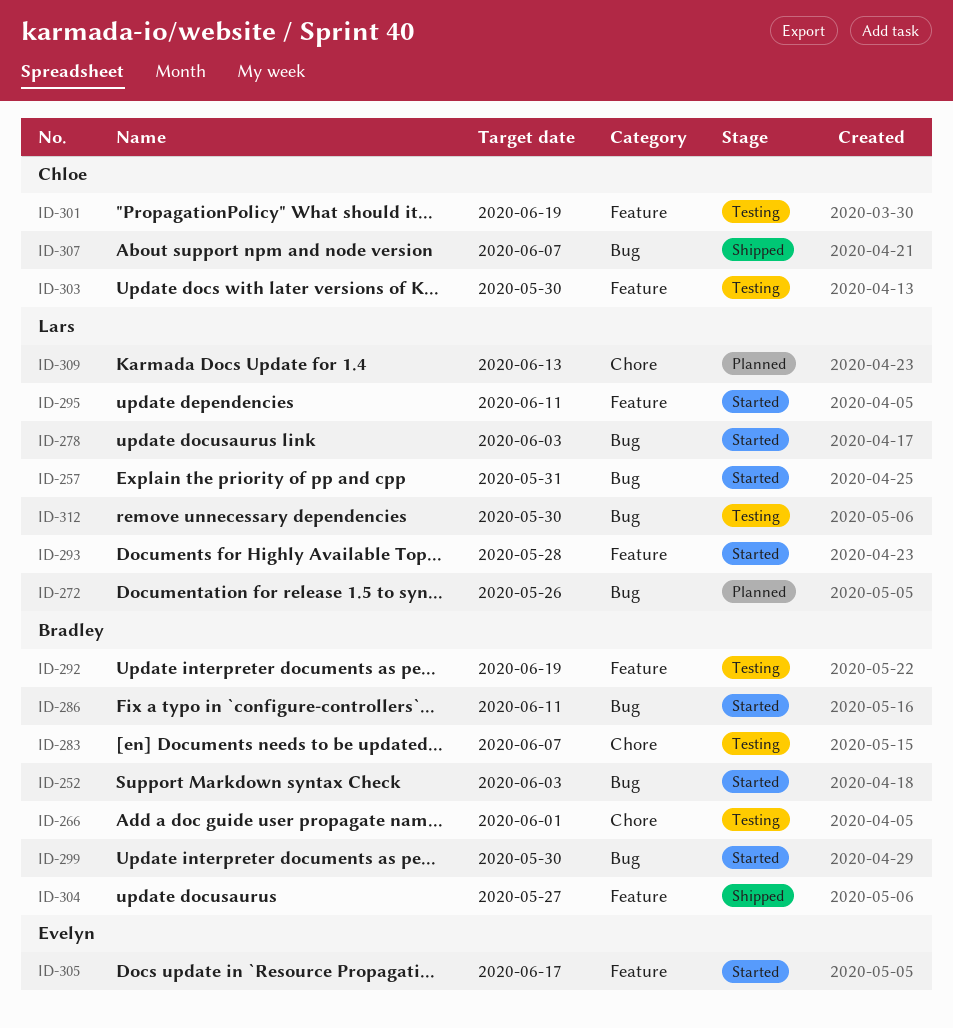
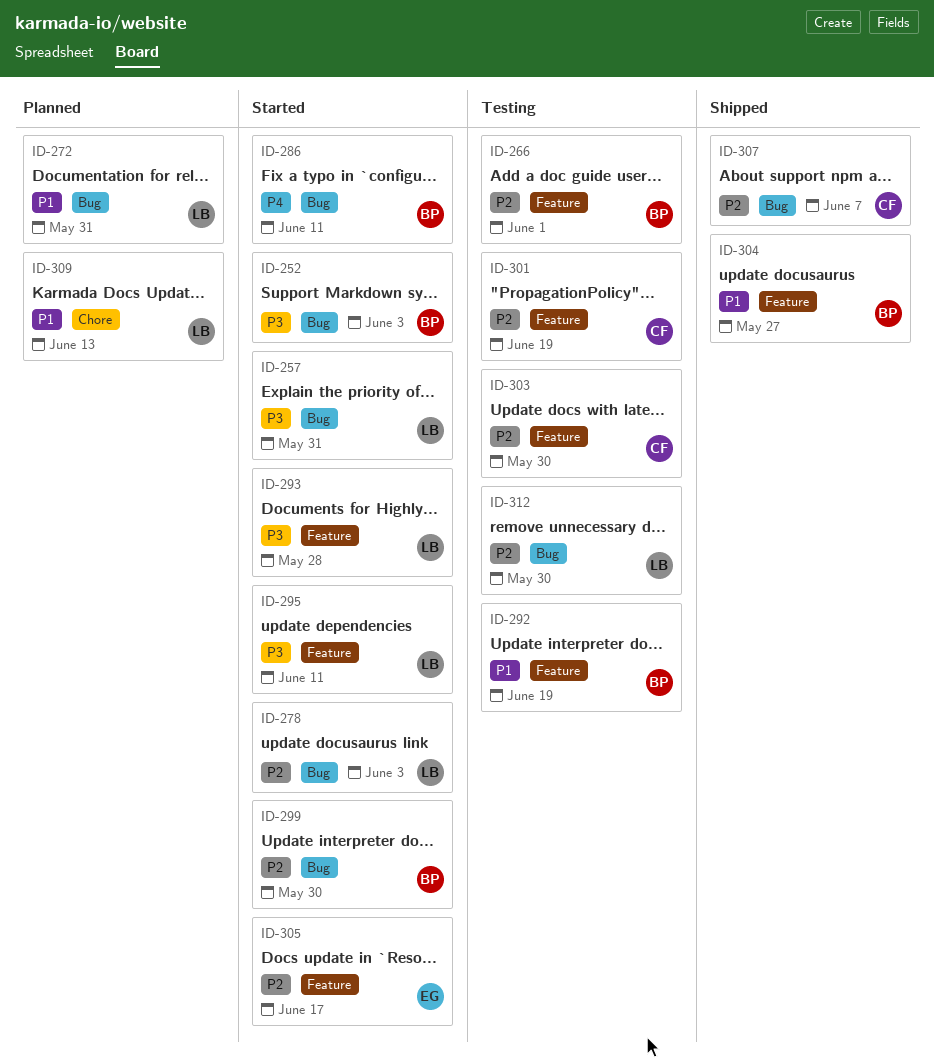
ID-266, label: Chore -> Feature
ID-272, due: May 26 -> May 31
ID-283: present -> none

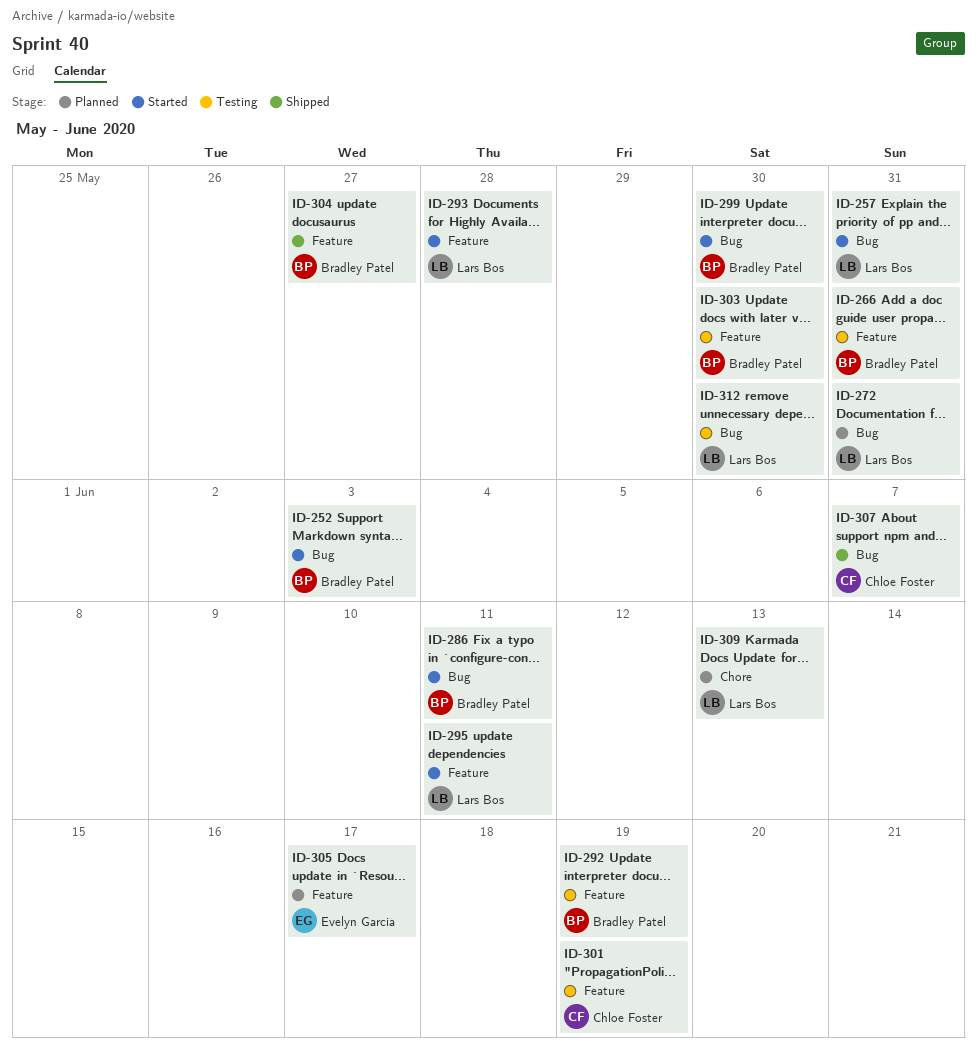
ID-266, due: Jun 1 -> May 31
ID-278: present -> none
ID-303, owner: Chloe Foster -> Bradley Patel
ID-305, status: Started -> Planned

